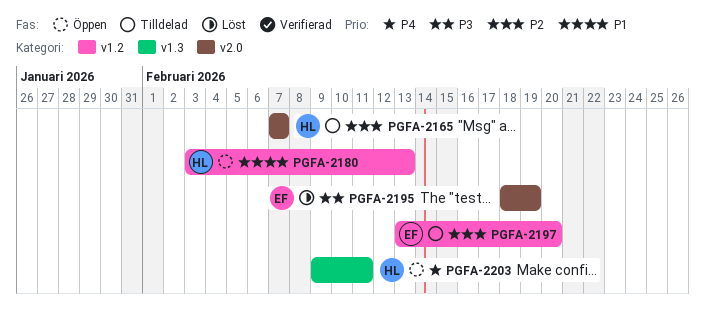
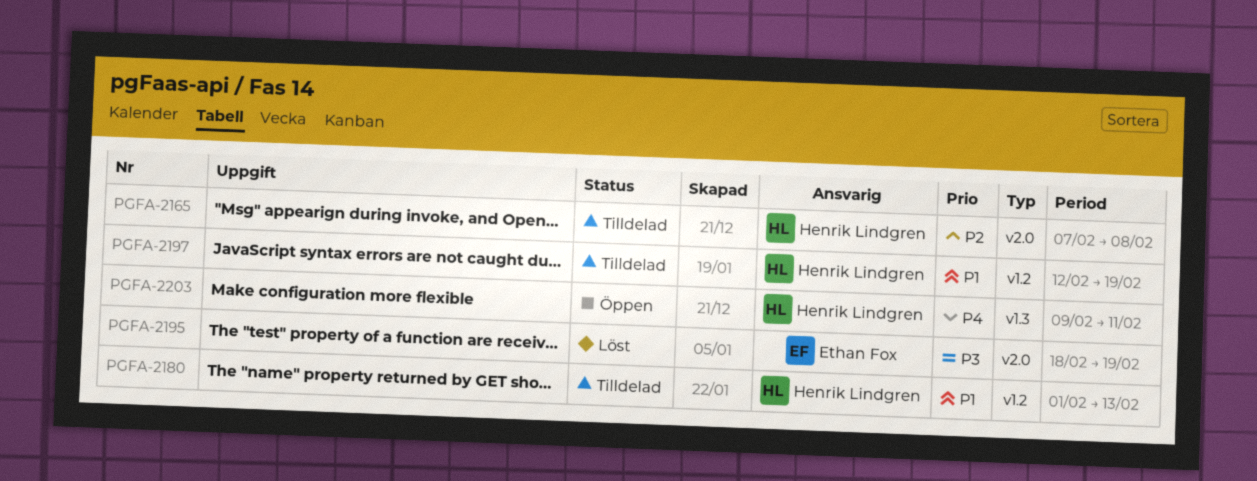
PGFA-2165, due: Feb 7 -> Feb 8
PGFA-2180, status: Öppen -> Tilldelad
PGFA-2180, start: Feb 3 -> Feb 1
PGFA-2197, owner: Ethan Fox -> Henrik Lindgren
PGFA-2197, priority: P2 -> P1
PGFA-2197, start: Feb 13 -> Feb 12
PGFA-2197, due: Feb 20 -> Feb 19

